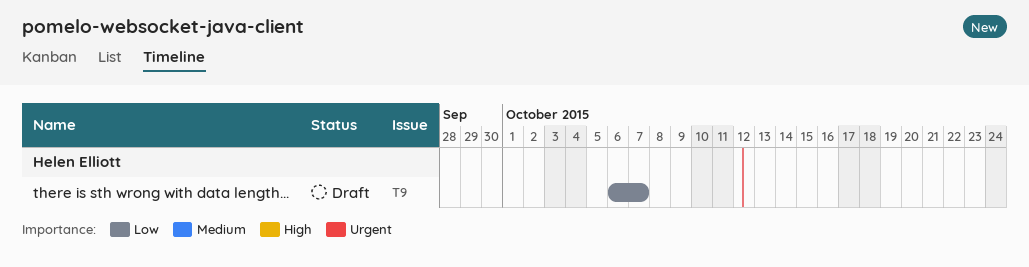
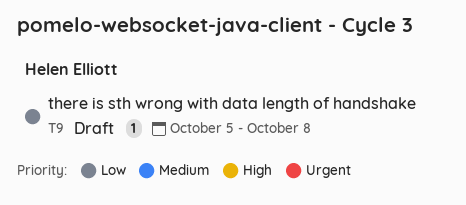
T9, start: Oct 6 -> Oct 5
T9, due: Oct 7 -> Oct 8

